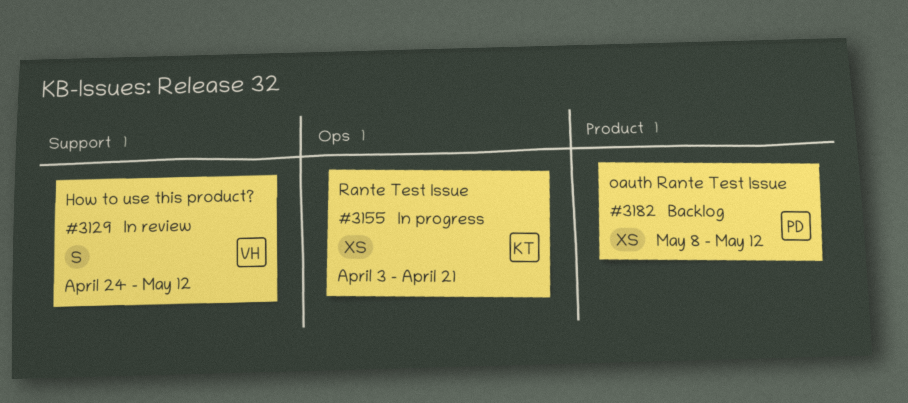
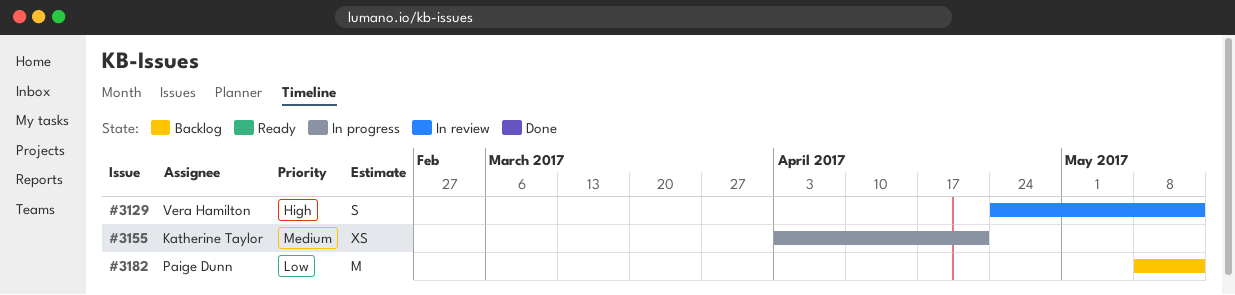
#3182, estimate: XS -> M

